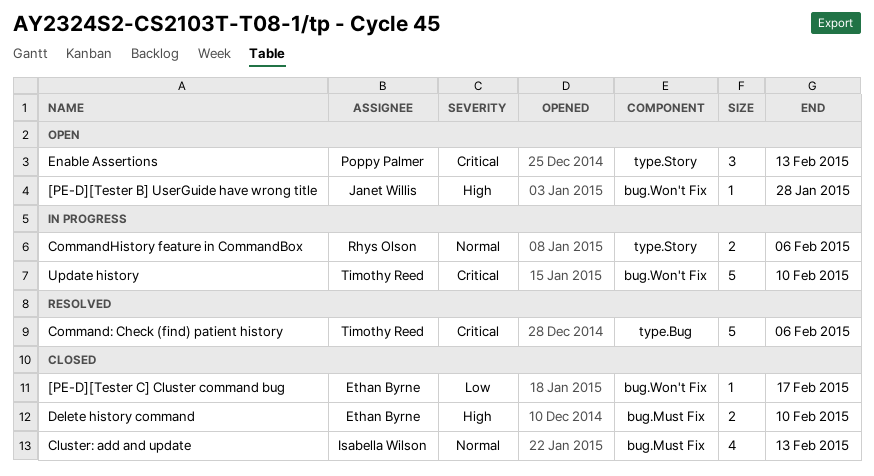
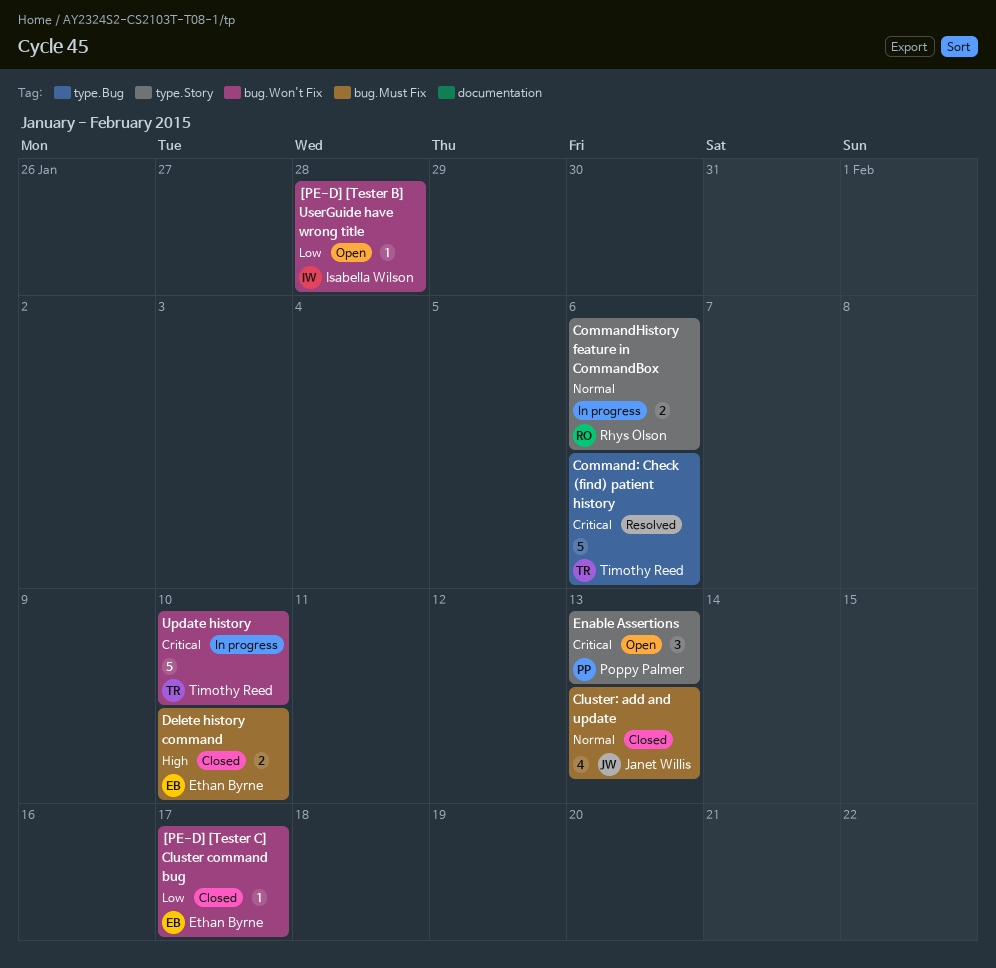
[PE-D][Tester B] UserGuide have wrong title, owner: Janet Willis -> Isabella Wilson
[PE-D][Tester B] UserGuide have wrong title, priority: High -> Low
Cluster: add and update, owner: Isabella Wilson -> Janet Willis

